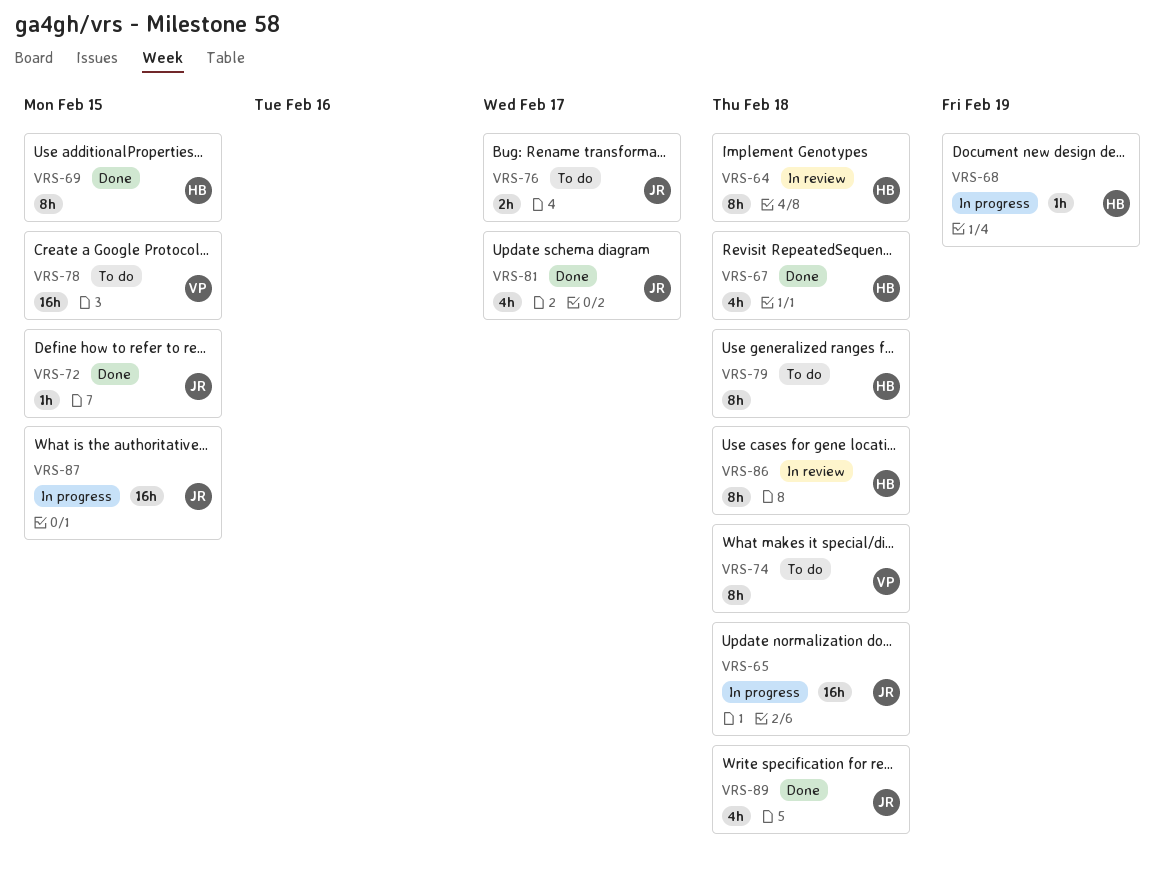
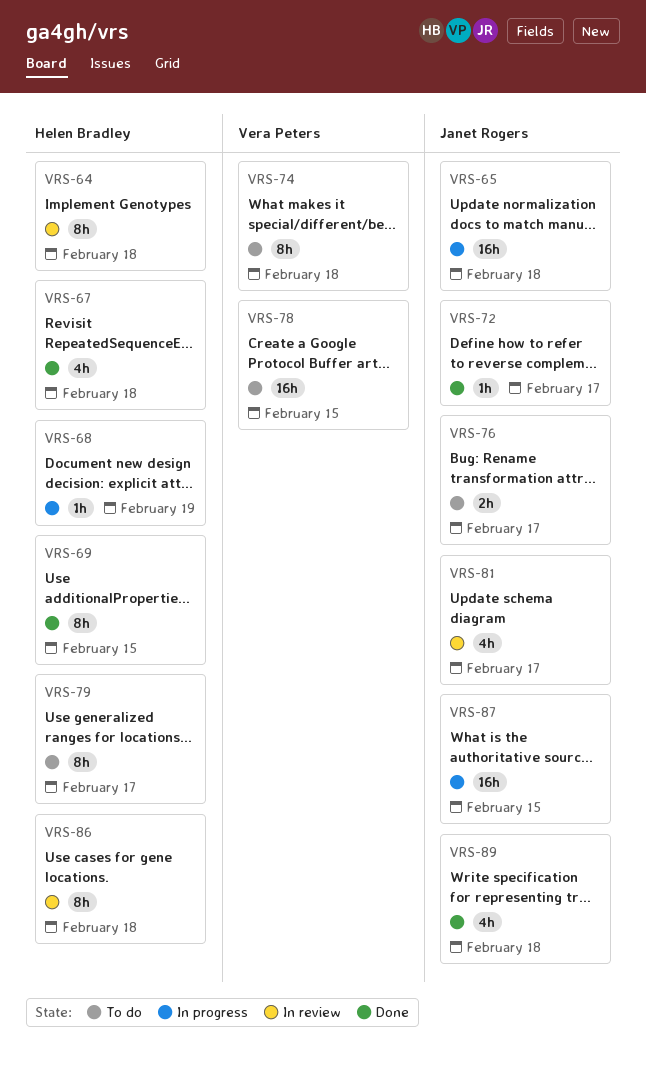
VRS-72, due: Feb 15 -> Feb 17
VRS-79, due: Feb 18 -> Feb 17
VRS-81, status: Done -> In review

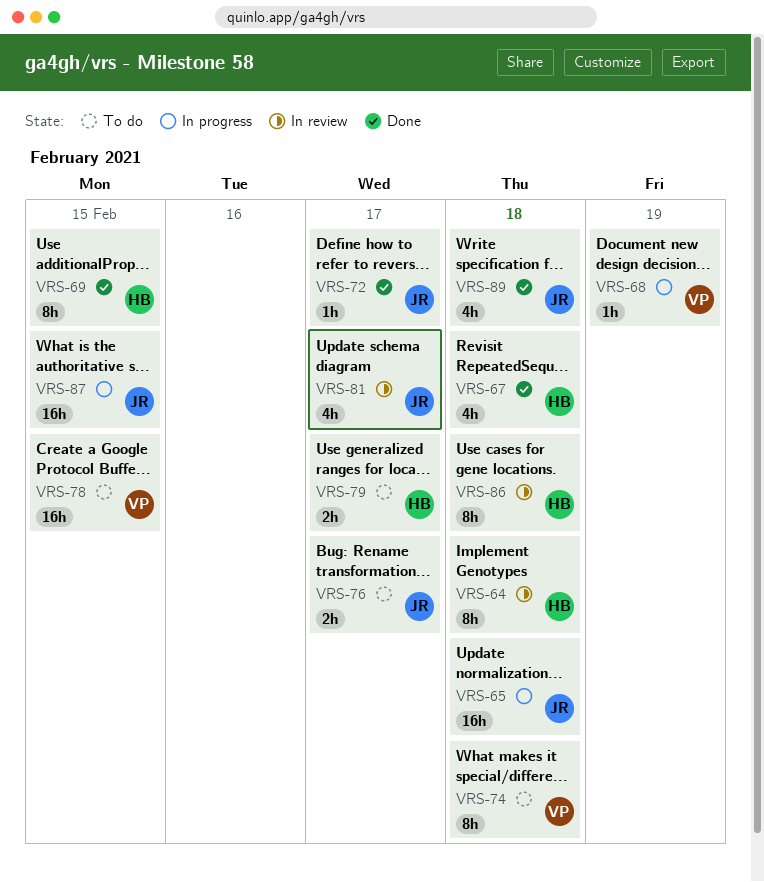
VRS-68, owner: Helen Bradley -> Vera Peters
VRS-79, estimate: 8h -> 2h

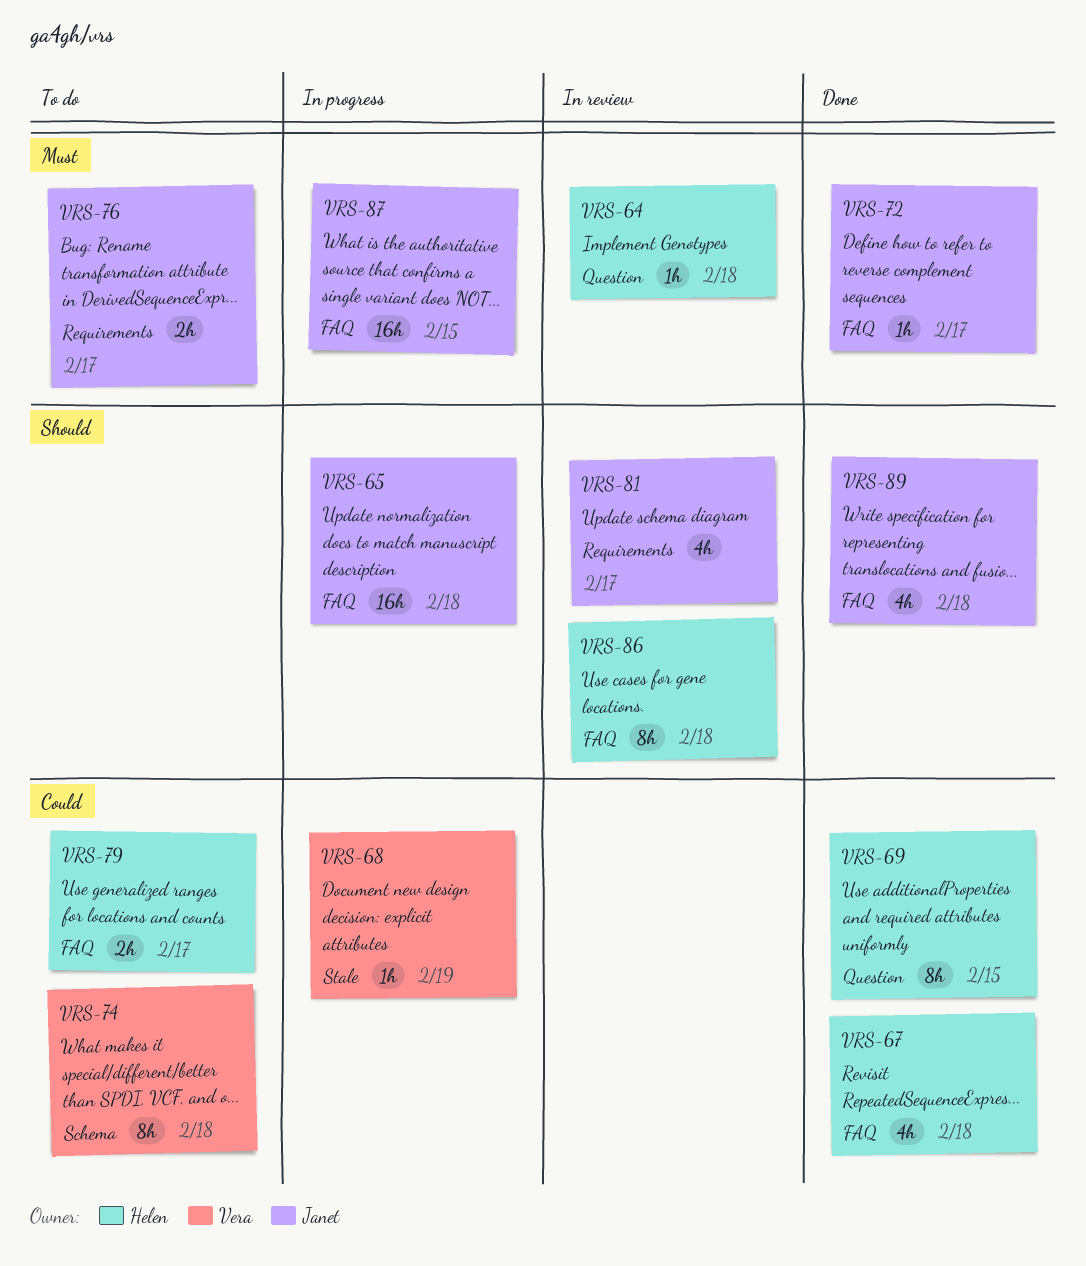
VRS-64, estimate: 8h -> 1h
VRS-78: present -> none

